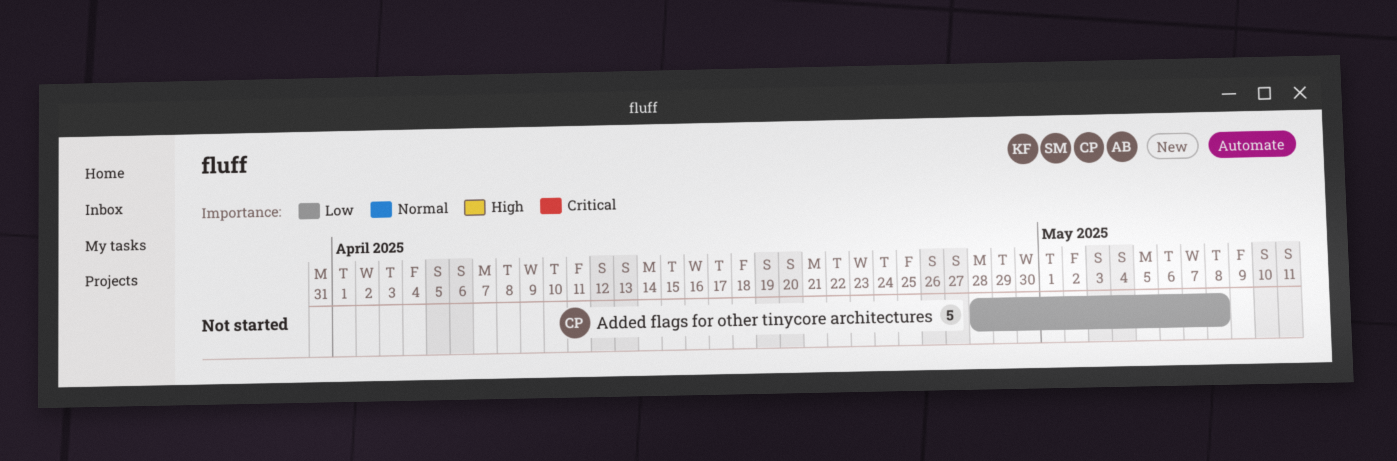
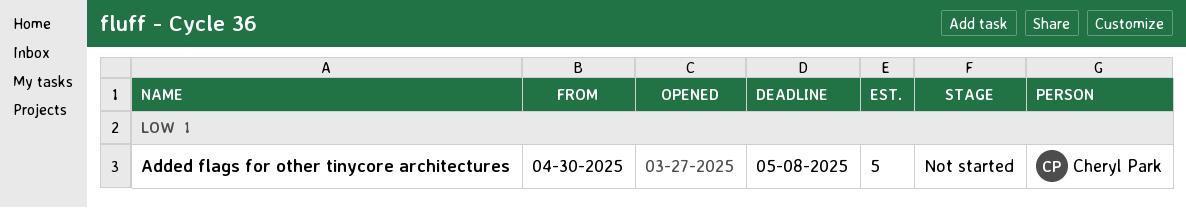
Added flags for other tinycore architectures, start: Apr 28 -> Apr 30

